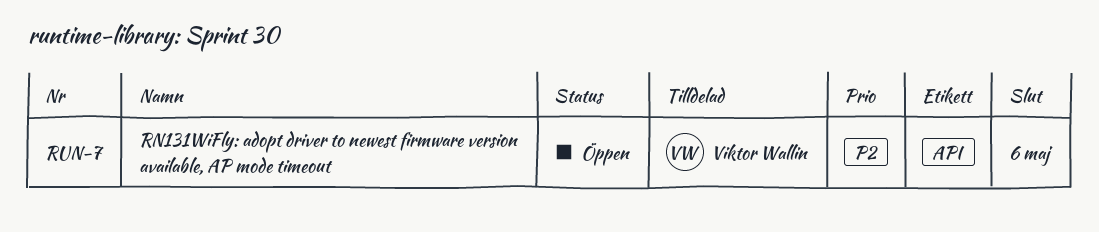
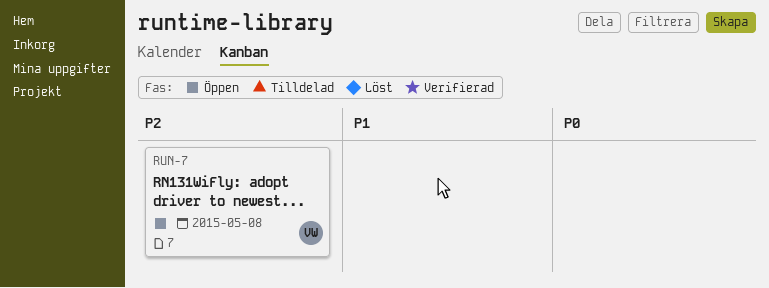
RUN-7, due: May 6 -> May 8

